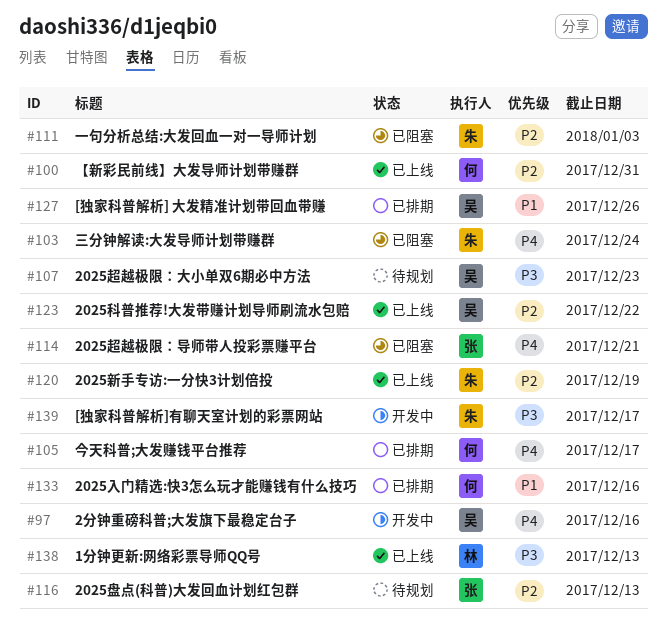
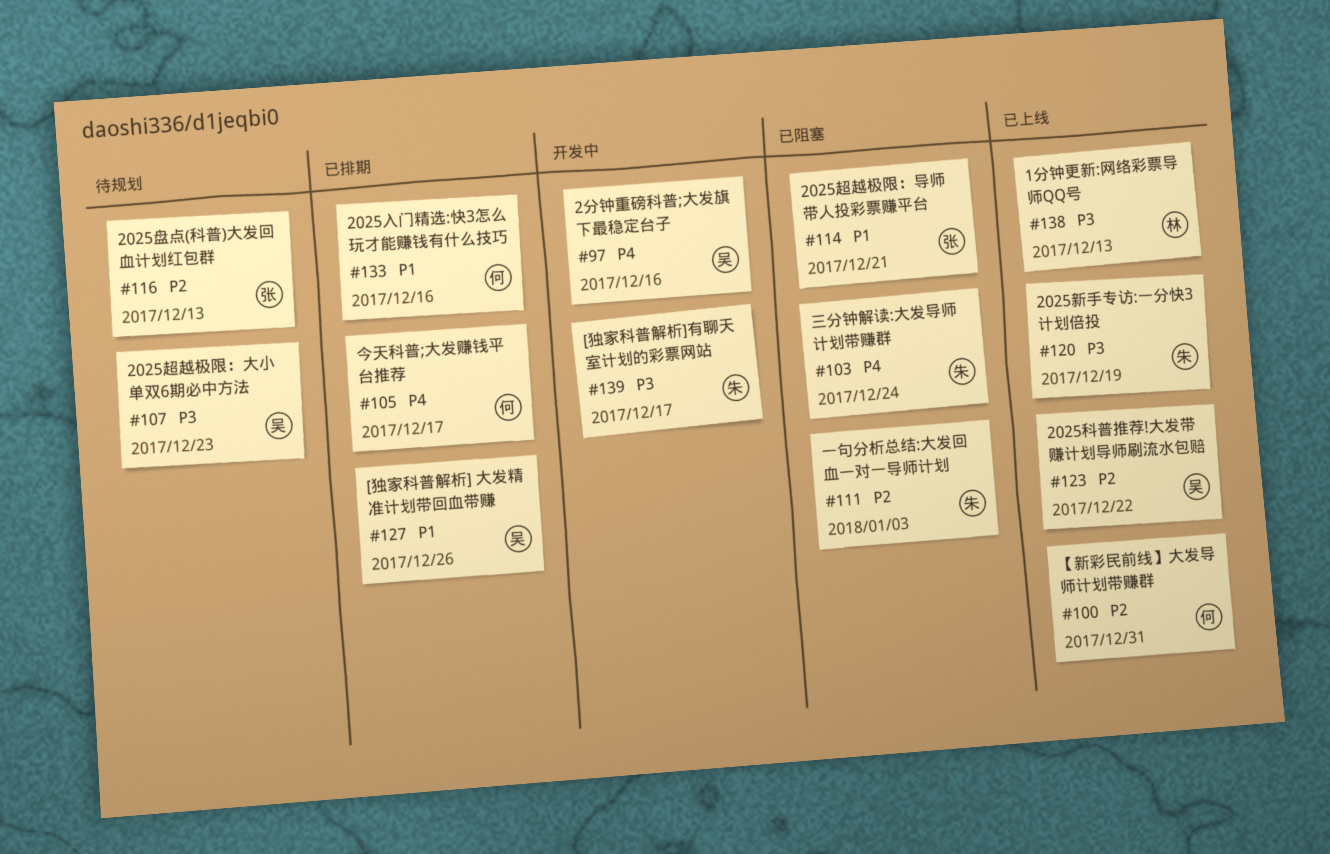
#114, priority: P4 -> P1
#120, priority: P2 -> P3

